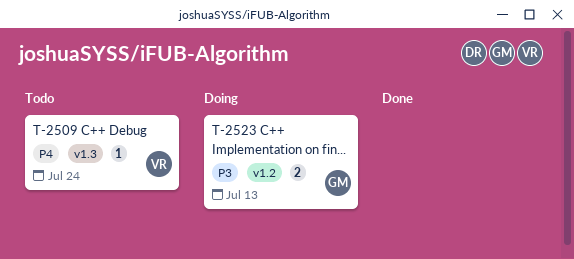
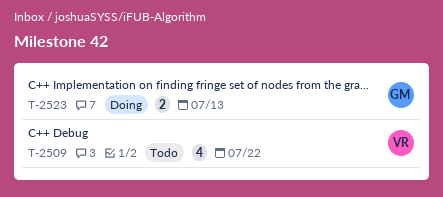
T-2509, estimate: 1 -> 4
T-2509, due: Jul 24 -> Jul 22

